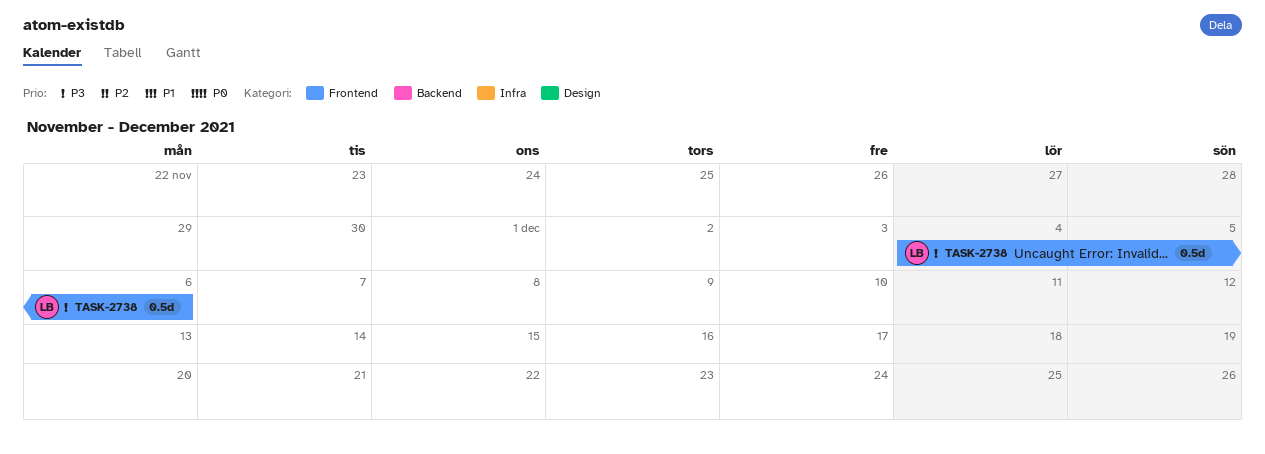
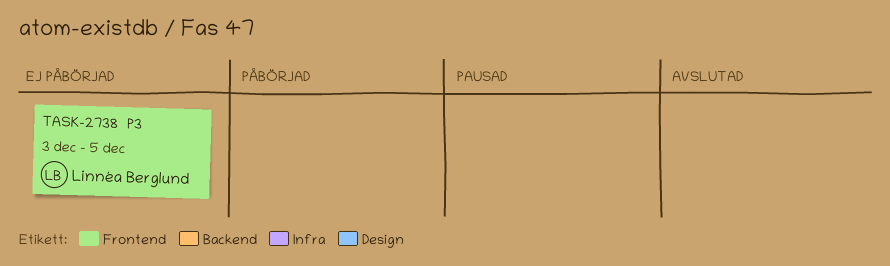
TASK-2738, start: Dec 4 -> Dec 3
TASK-2738, due: Dec 6 -> Dec 5

